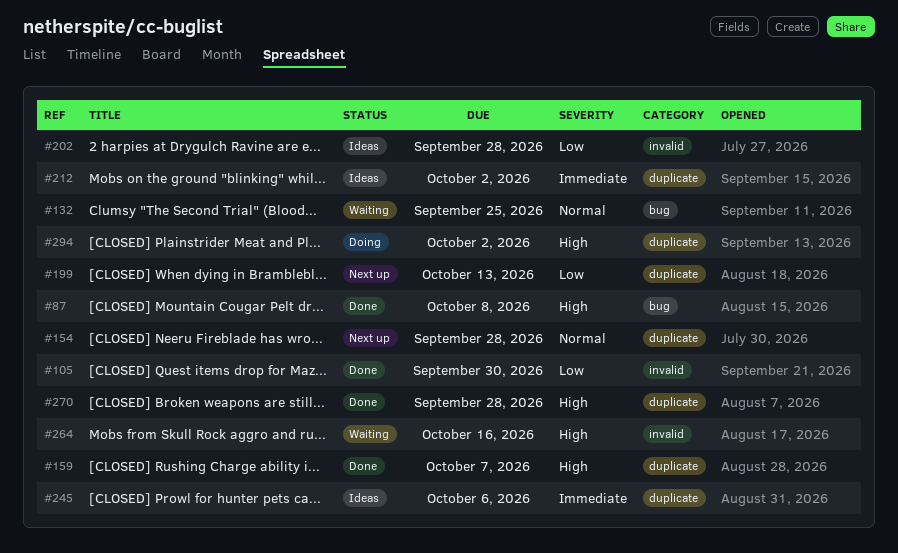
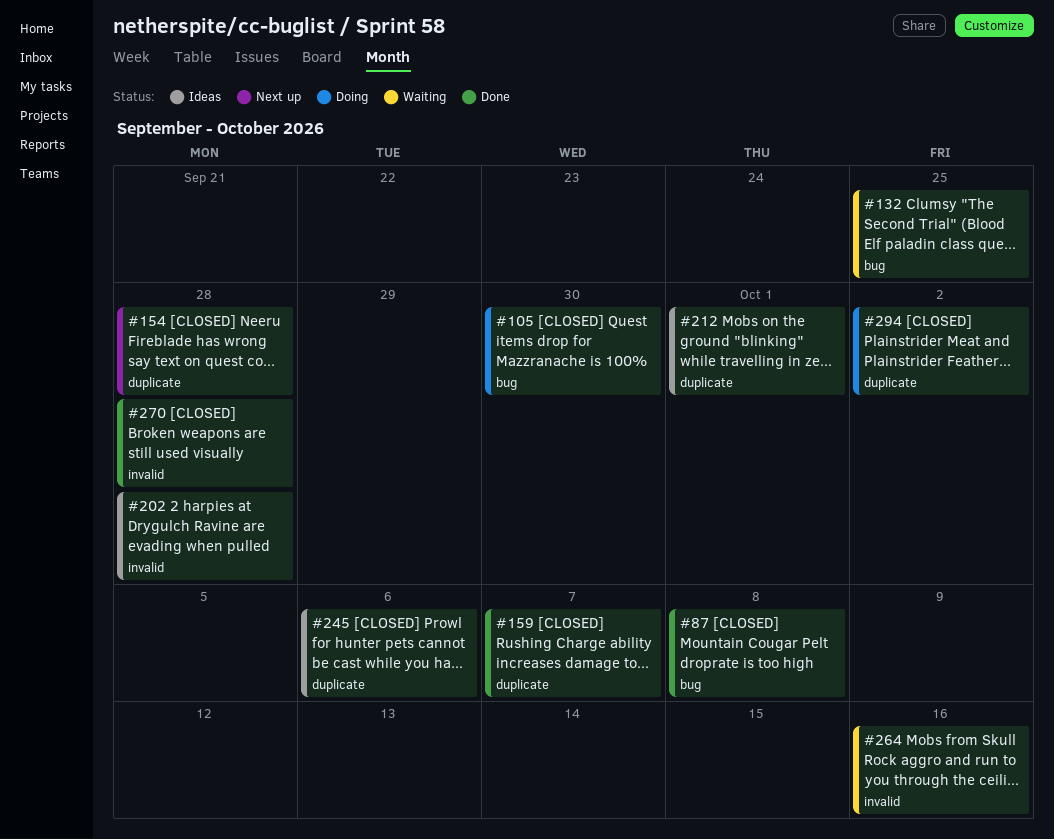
#105, status: Done -> Doing
#105, label: invalid -> bug
#199: present -> none
#212, due: Oct 2 -> Oct 1
#270, label: duplicate -> invalid

